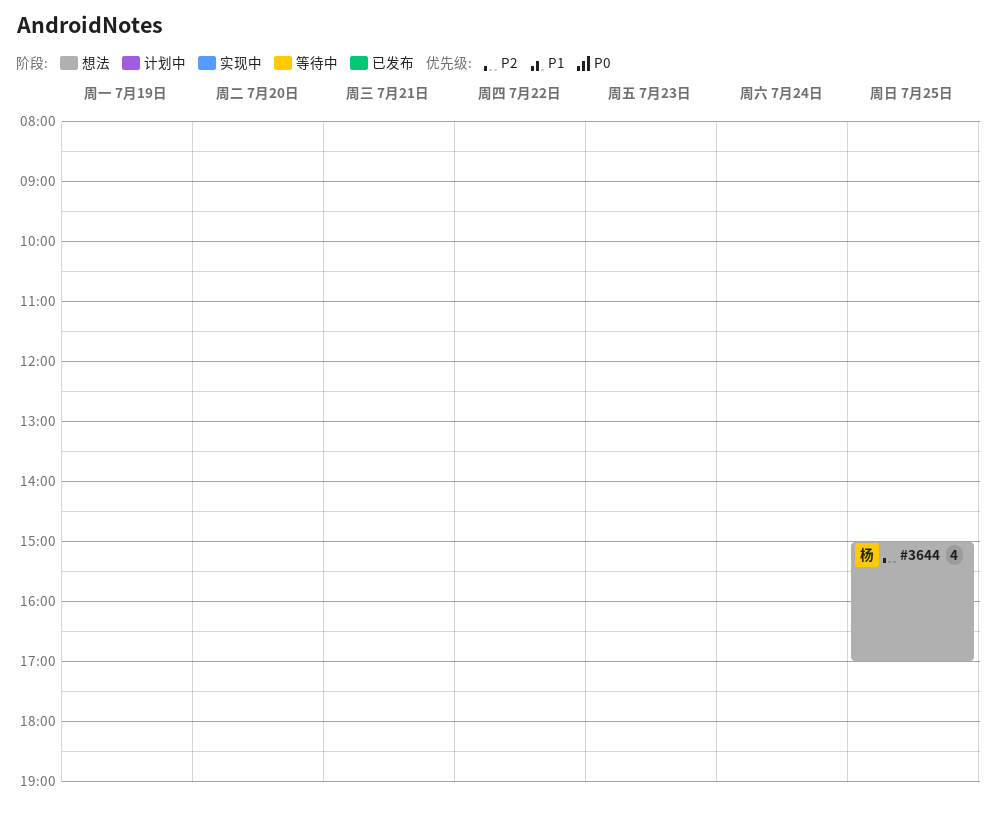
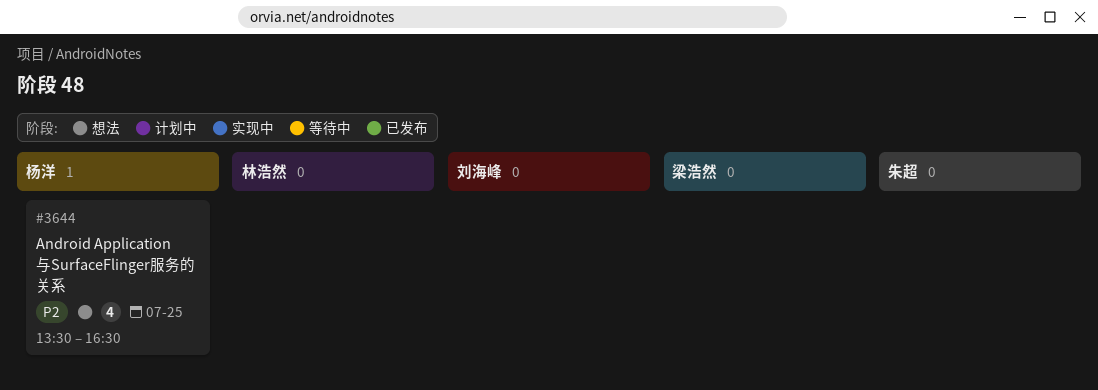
#3644, begins: 15:00 -> 13:30
#3644, ends: 17:00 -> 16:30

